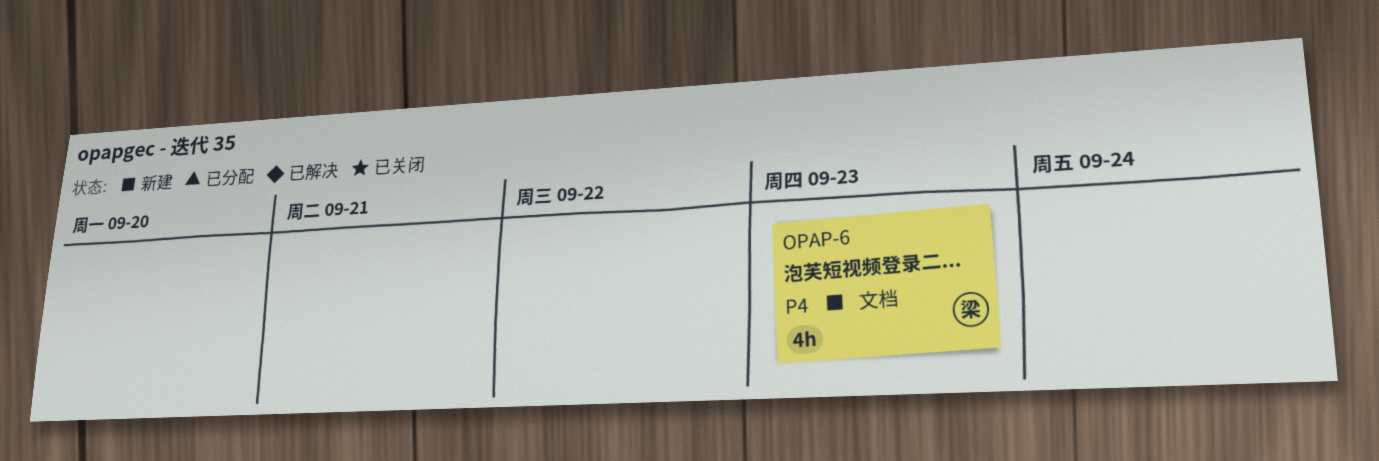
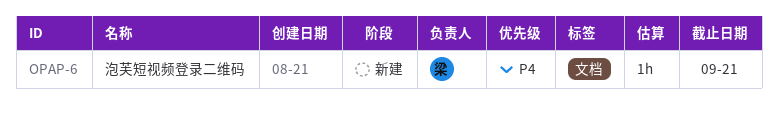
OPAP-6, estimate: 4h -> 1h
OPAP-6, due: Sep 23 -> Sep 21

